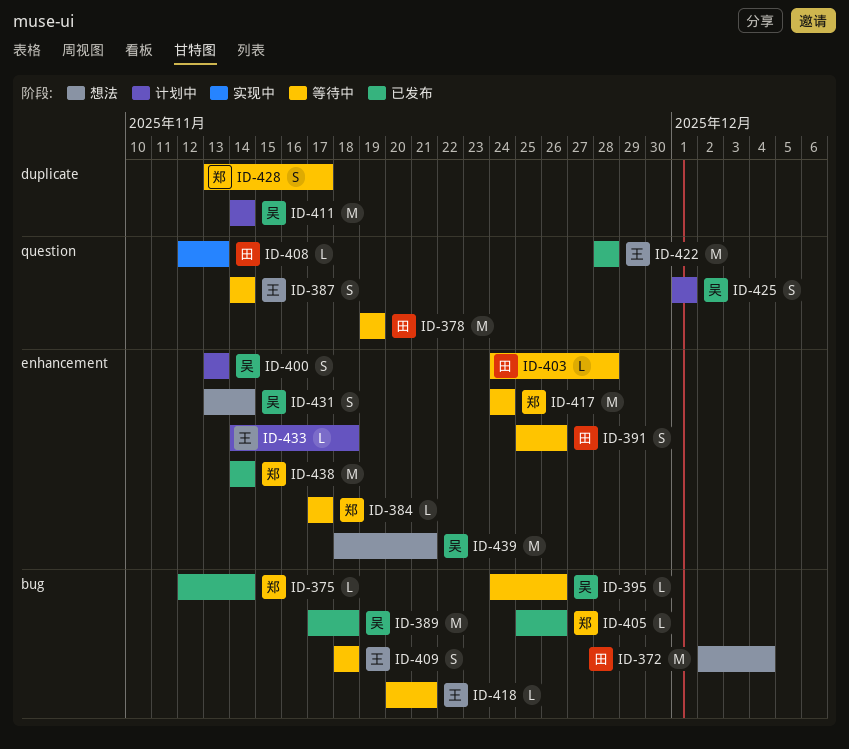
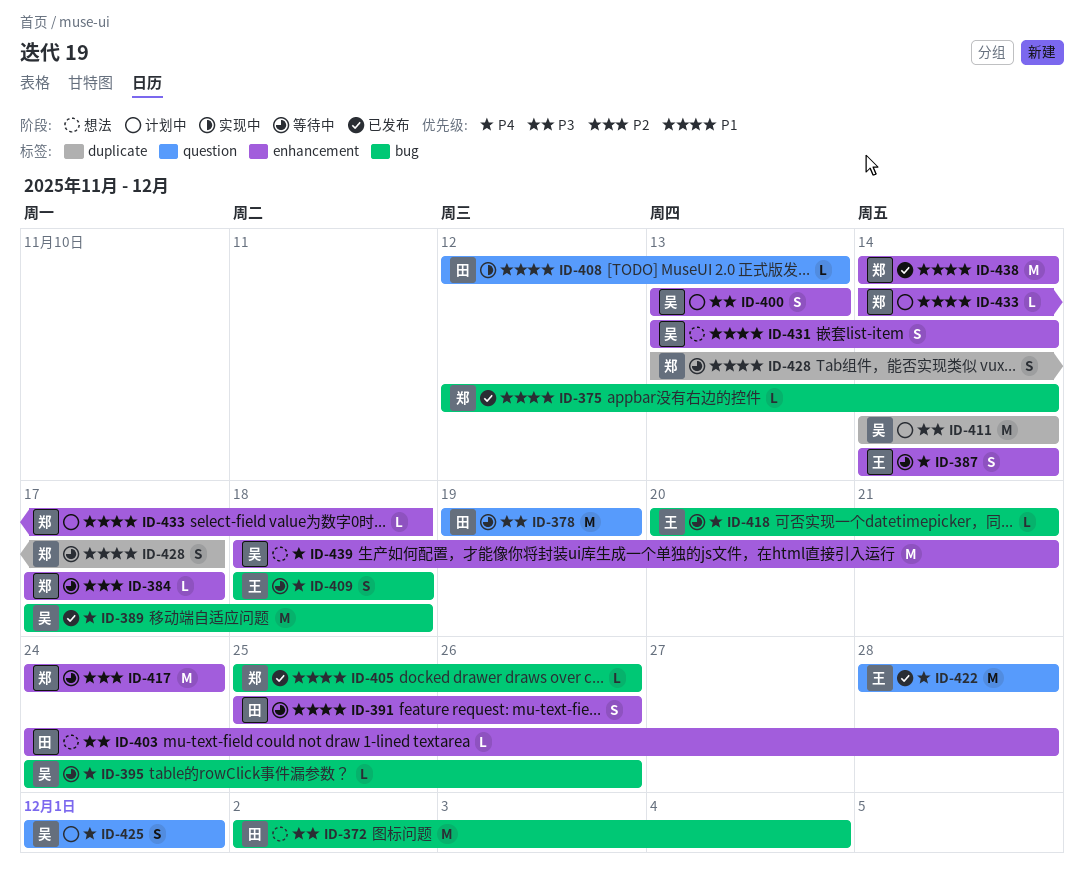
ID-387, label: question -> enhancement
ID-403, status: 等待中 -> 想法
ID-433, owner: 王 -> 郑

